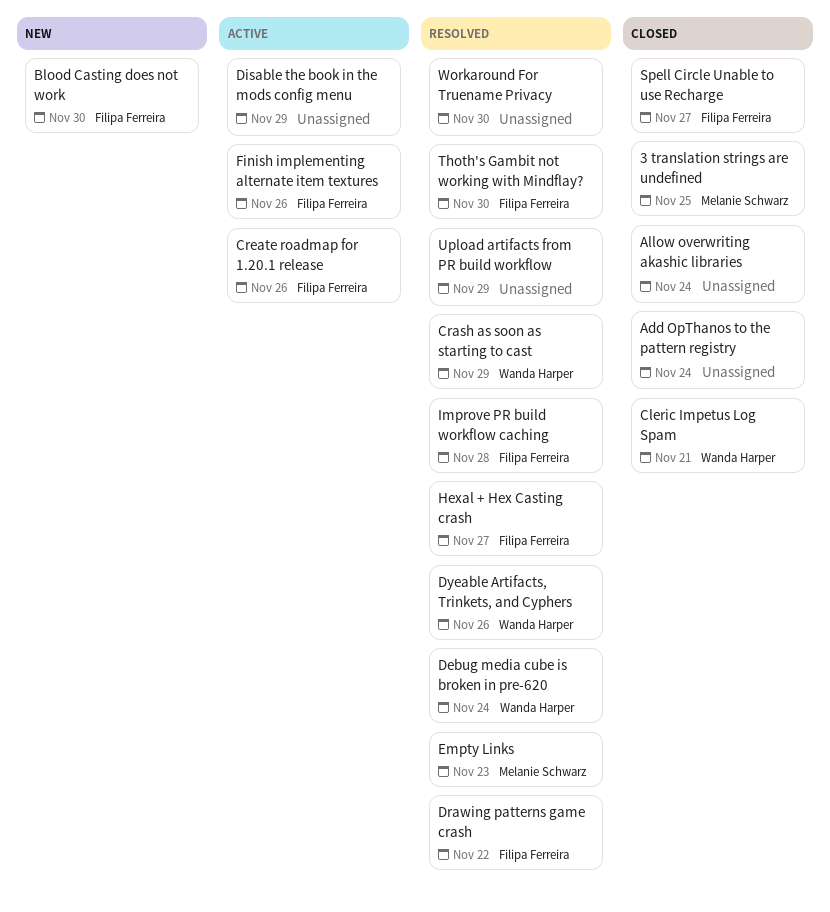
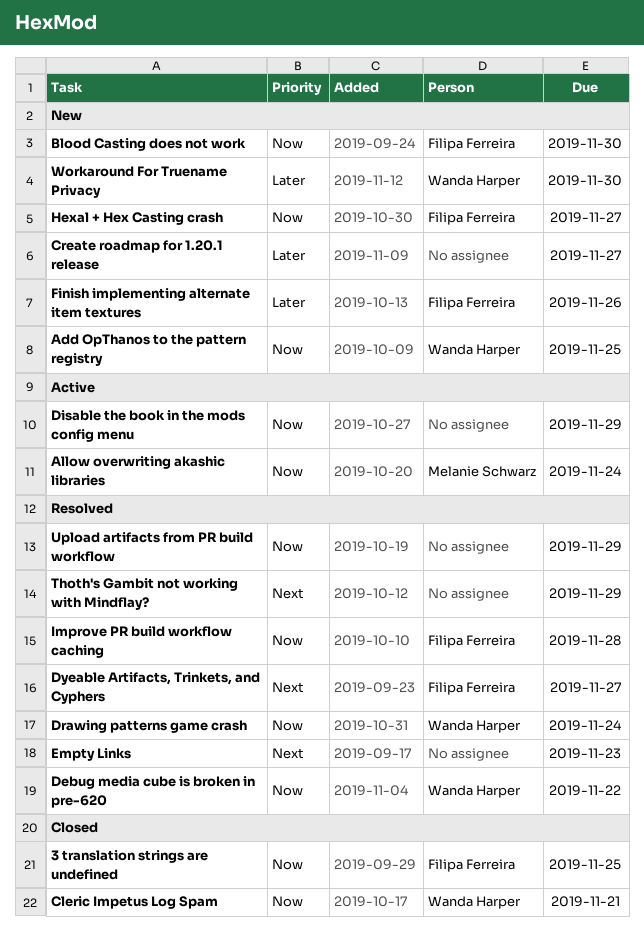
3 translation strings are undefined, owner: Melanie Schwarz -> Filipa Ferreira
Add OpThanos to the pattern registry, status: Closed -> New
Add OpThanos to the pattern registry, owner: none -> Wanda Harper
Add OpThanos to the pattern registry, due: Nov 24 -> Nov 25
Allow overwriting akashic libraries, status: Closed -> Active
Allow overwriting akashic libraries, owner: none -> Melanie Schwarz
Crash as soon as starting to cast: present -> none
Create roadmap for 1.20.1 release, status: Active -> New
Create roadmap for 1.20.1 release, owner: Filipa Ferreira -> none
Create roadmap for 1.20.1 release, due: Nov 26 -> Nov 27
Debug media cube is broken in pre-620, due: Nov 24 -> Nov 22
Drawing patterns game crash, owner: Filipa Ferreira -> Wanda Harper
Drawing patterns game crash, due: Nov 22 -> Nov 24
Dyeable Artifacts, Trinkets, and Cyphers, owner: Wanda Harper -> Filipa Ferreira
Dyeable Artifacts, Trinkets, and Cyphers, due: Nov 26 -> Nov 27
Empty Links, owner: Melanie Schwarz -> none
Finish implementing alternate item textures, status: Active -> New
Hexal + Hex Casting crash, status: Resolved -> New
Spell Circle Unable to use Recharge: present -> none
Thoth's Gambit not working with Mindflay?, owner: Filipa Ferreira -> none
Thoth's Gambit not working with Mindflay?, due: Nov 30 -> Nov 29
Workaround For Truename Privacy, status: Resolved -> New
Workaround For Truename Privacy, owner: none -> Wanda Harper

